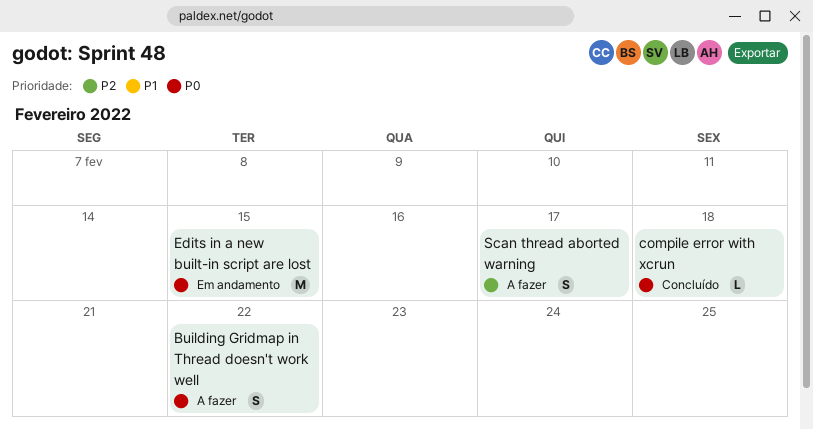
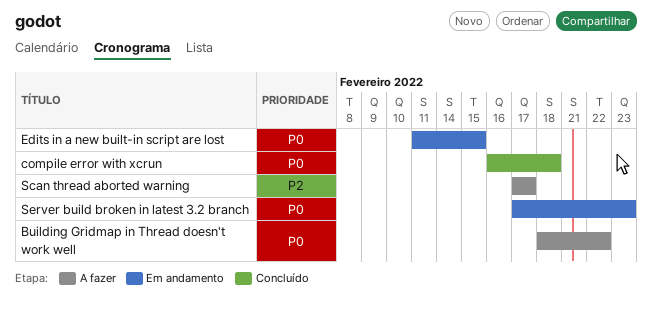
Server build broken in latest 3.2 branch: none -> present

